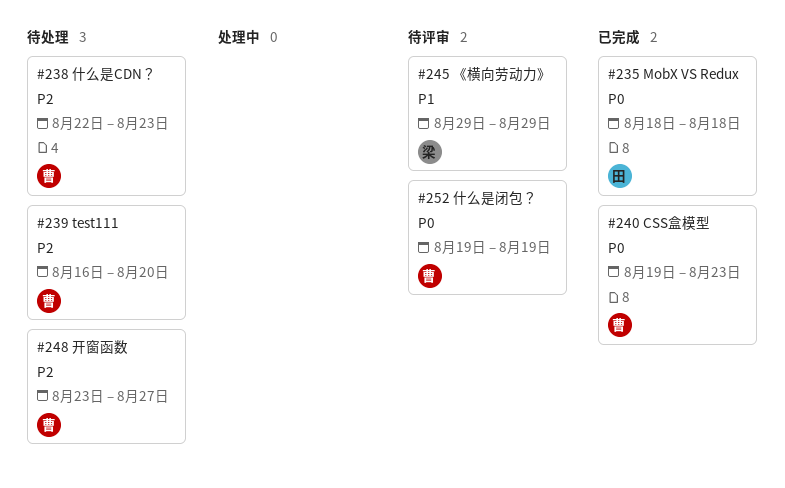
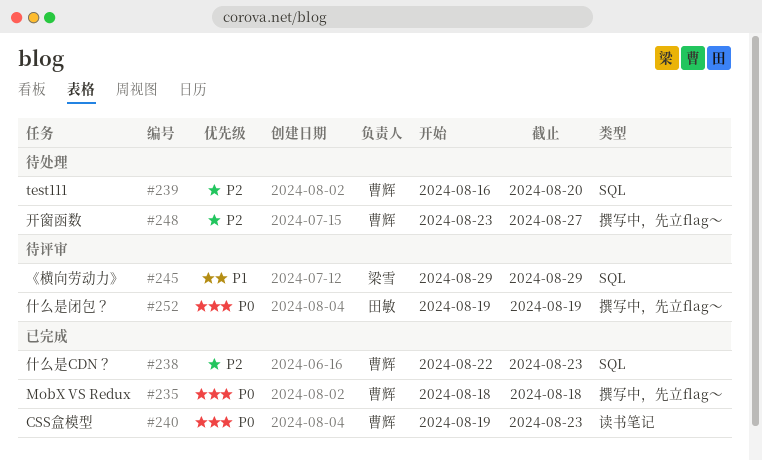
#235, owner: 田敏 -> 曹辉
#238, status: 待处理 -> 已完成
#252, owner: 曹辉 -> 田敏

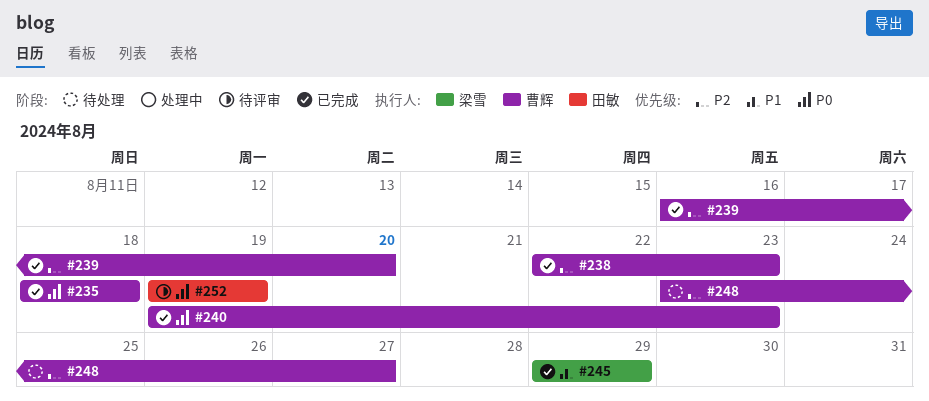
#239, status: 待处理 -> 已完成
#245, status: 待评审 -> 已完成

